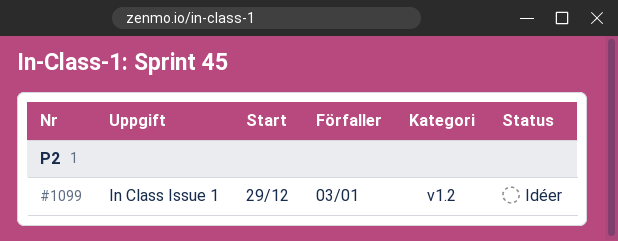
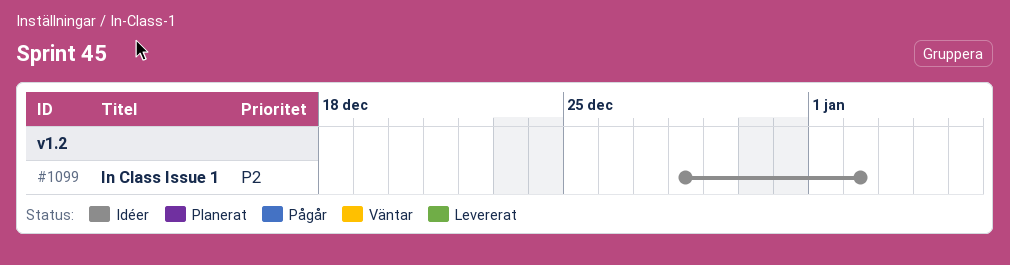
#1099, start: Dec 29 -> Dec 28
#1099, due: Jan 3 -> Jan 2

